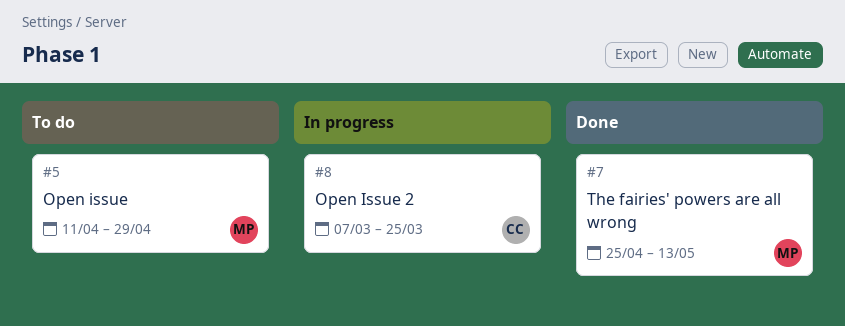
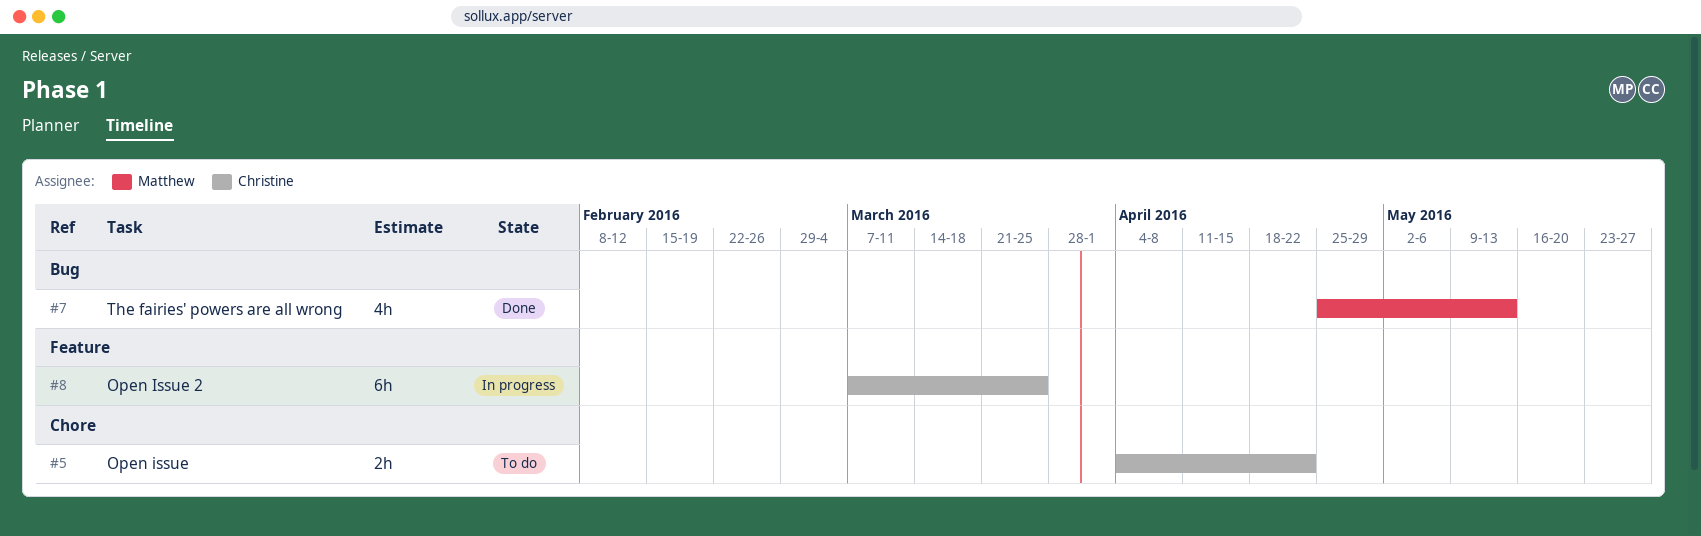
#5, owner: Matthew -> Christine
#5, start: Apr 11 -> Apr 4
#5, due: Apr 29 -> Apr 22

